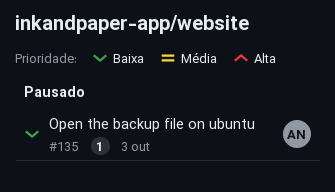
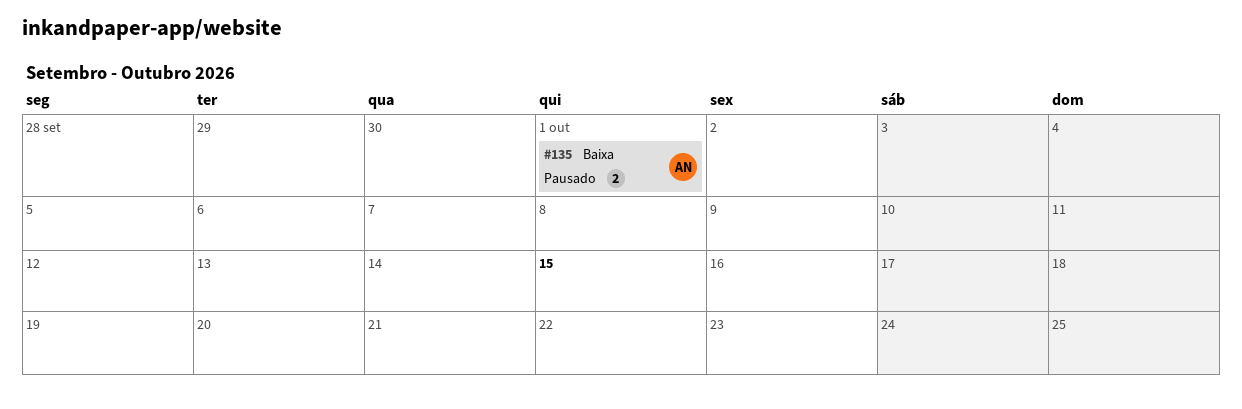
#135, estimate: 1 -> 2
#135, due: Oct 3 -> Oct 1

